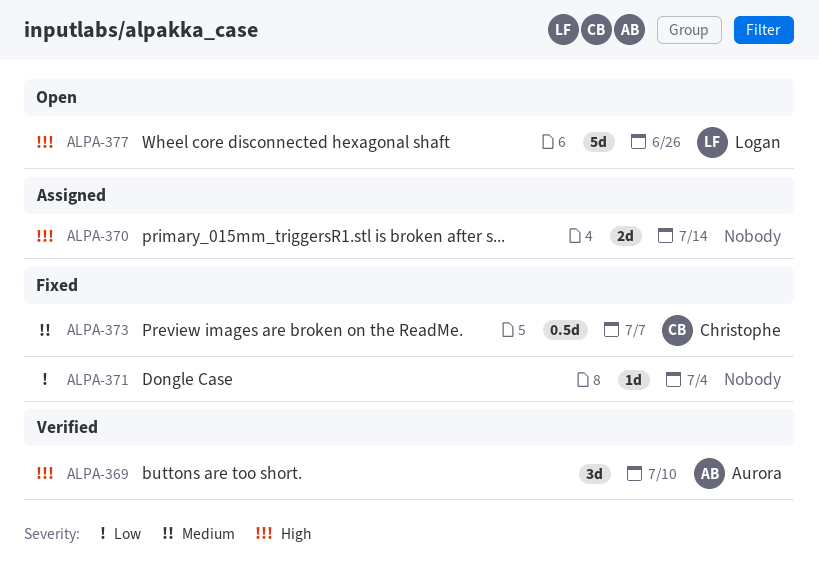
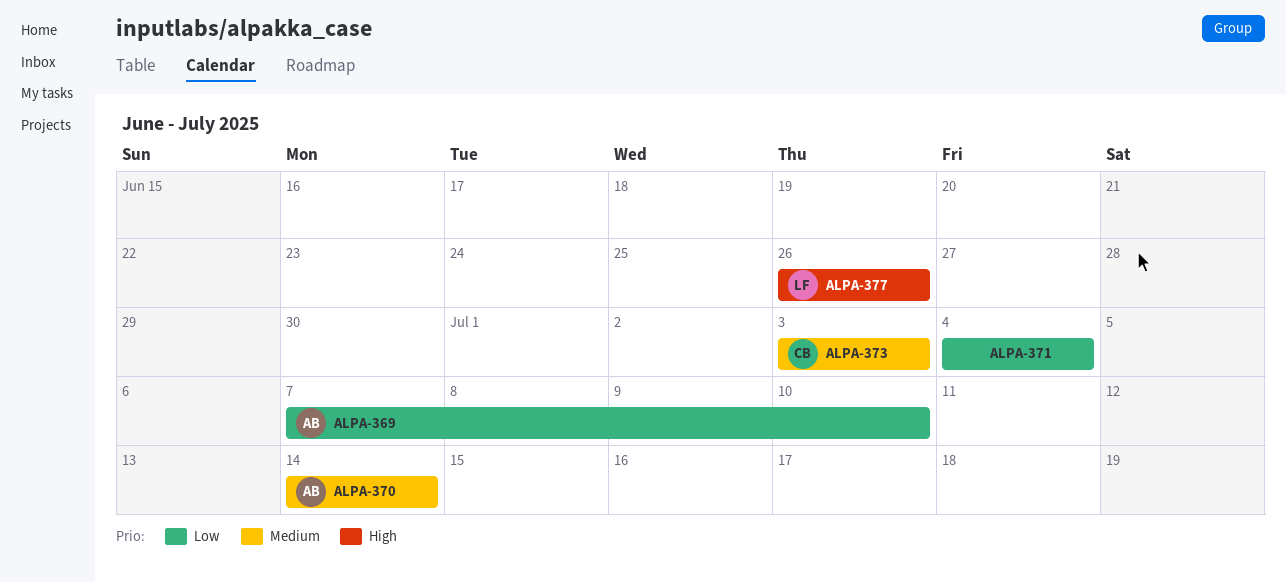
ALPA-369, priority: High -> Low
ALPA-370, owner: none -> Aurora
ALPA-370, priority: High -> Medium
ALPA-373, due: Jul 7 -> Jul 3

